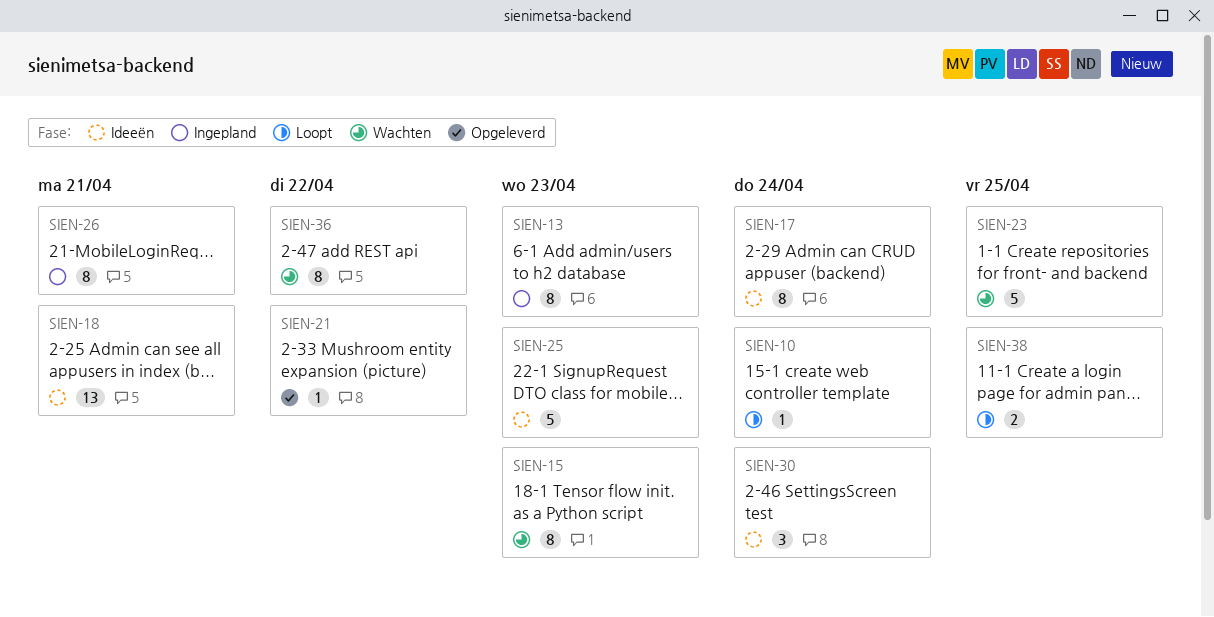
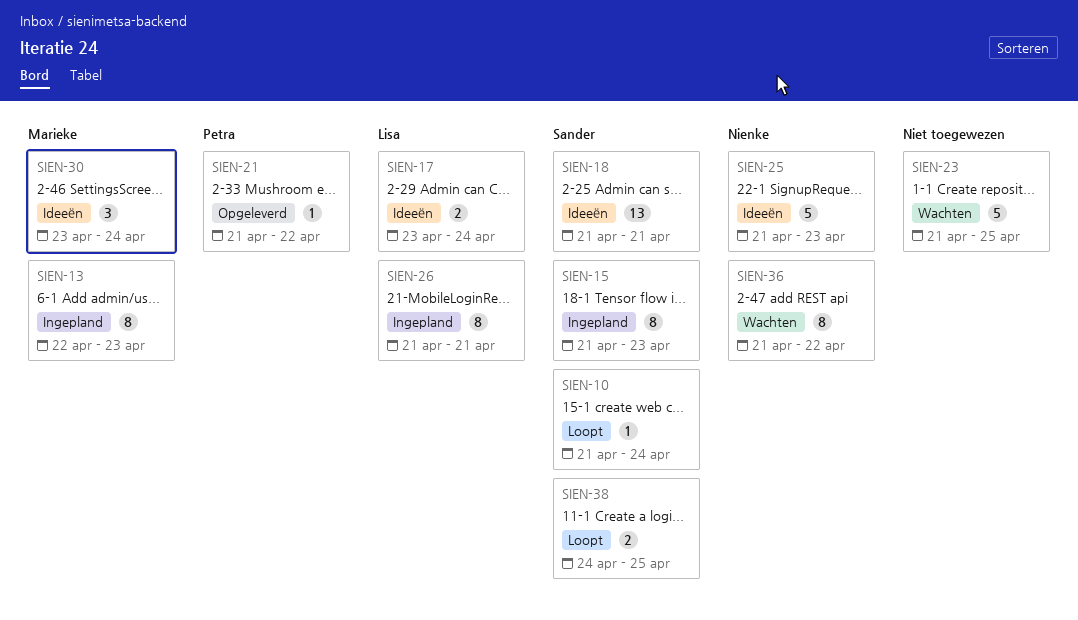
SIEN-15, status: Wachten -> Ingepland
SIEN-17, estimate: 8 -> 2

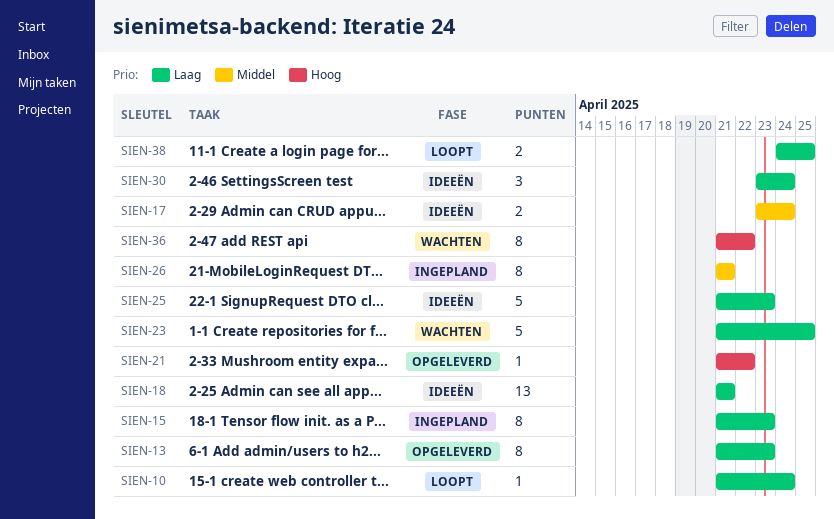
SIEN-13, status: Ingepland -> Opgeleverd
SIEN-13, start: Apr 22 -> Apr 21

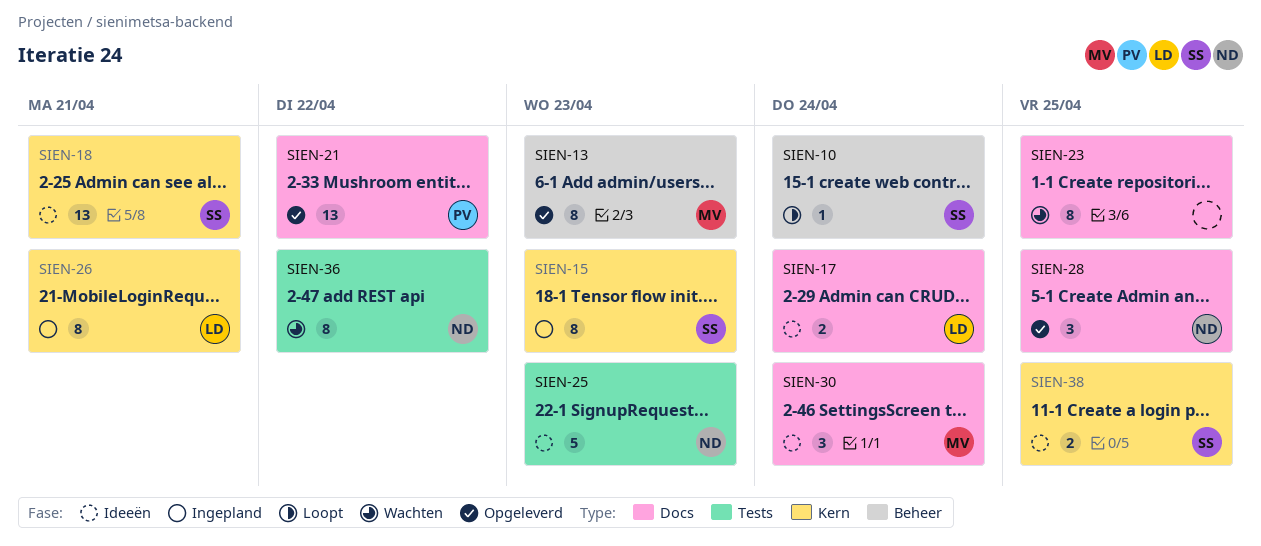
SIEN-21, estimate: 1 -> 13
SIEN-23, estimate: 5 -> 8
SIEN-28: none -> present
SIEN-38, status: Loopt -> Ideeën

